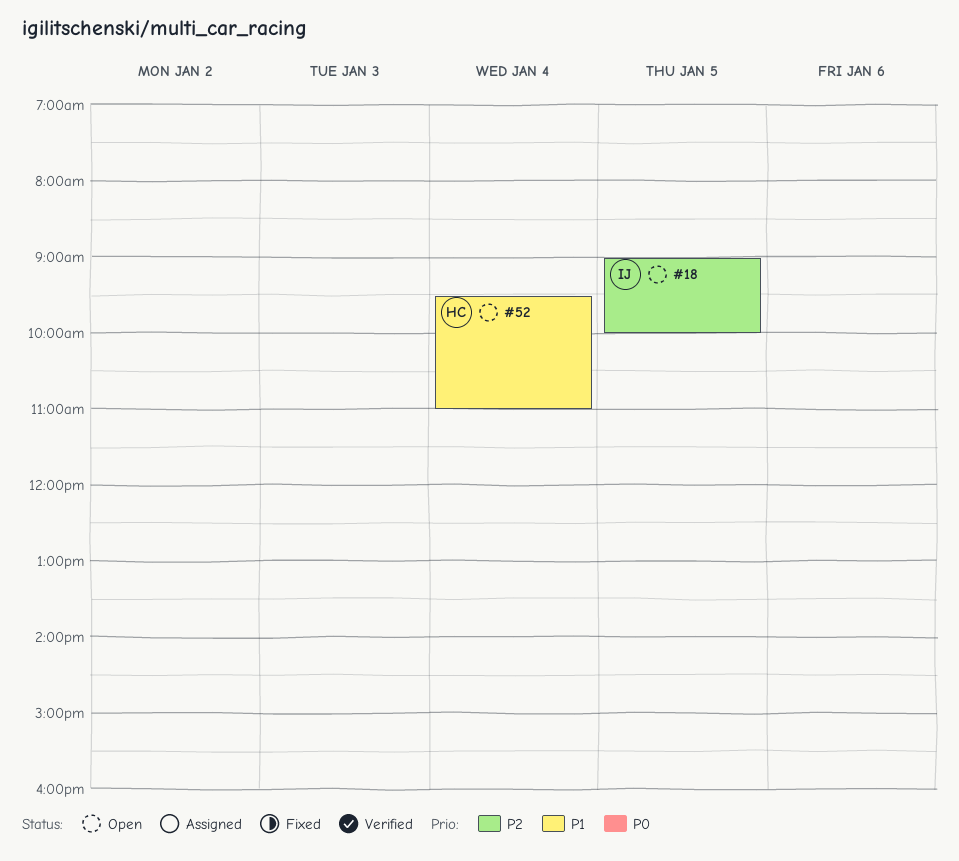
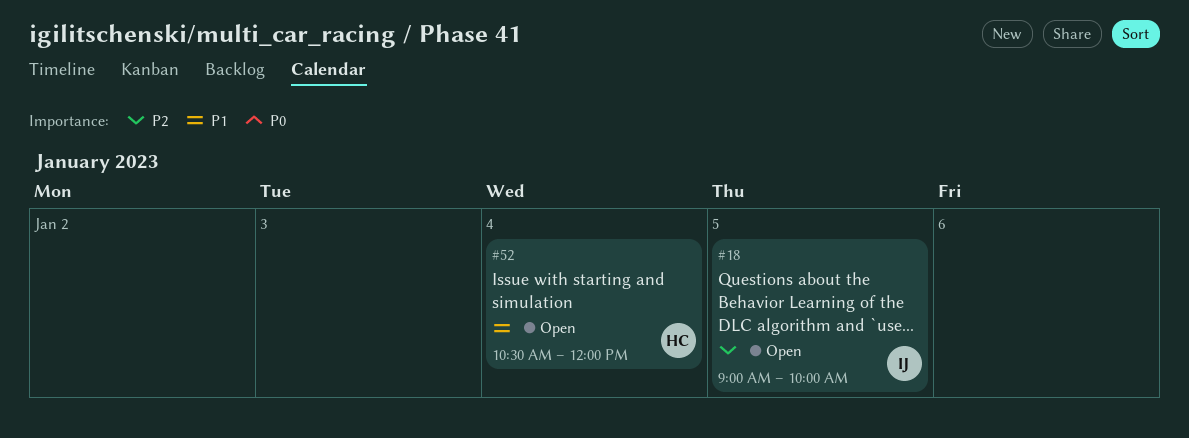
#52, begins: 09:30 -> 10:30
#52, ends: 11:00 -> 12:00

